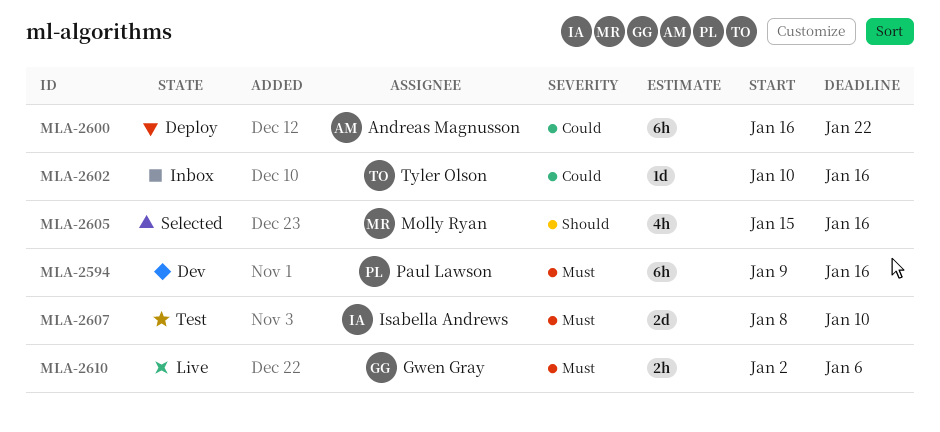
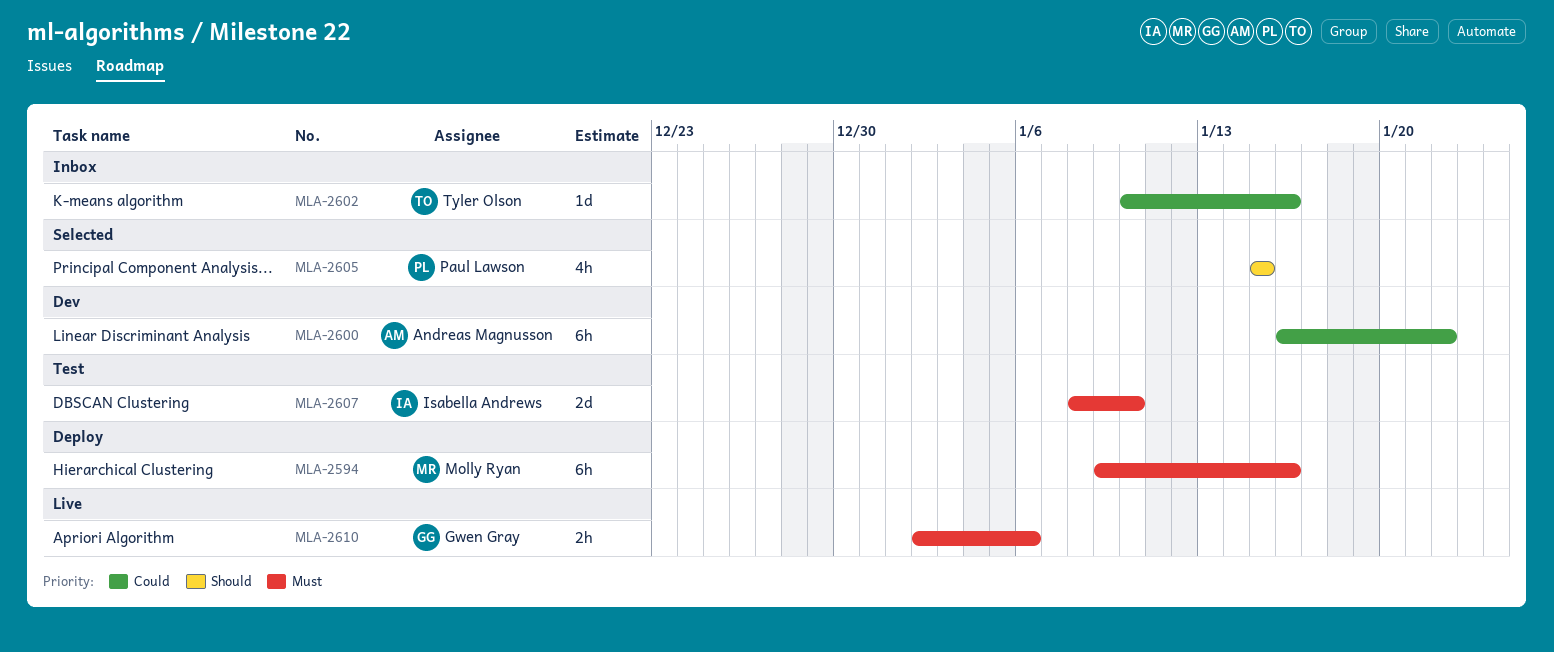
MLA-2594, status: Dev -> Deploy
MLA-2594, owner: Paul Lawson -> Molly Ryan
MLA-2600, status: Deploy -> Dev
MLA-2605, owner: Molly Ryan -> Paul Lawson
MLA-2605, due: Jan 16 -> Jan 15

